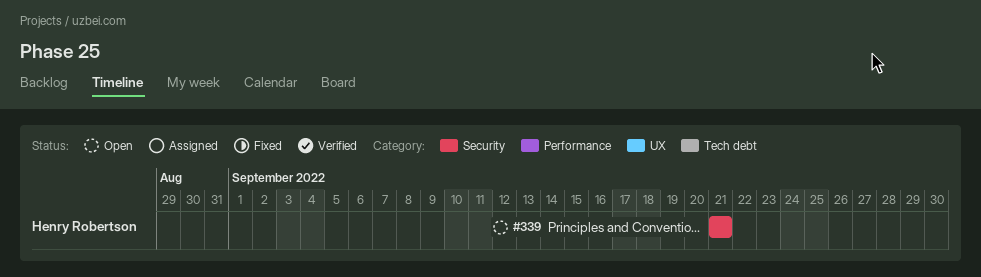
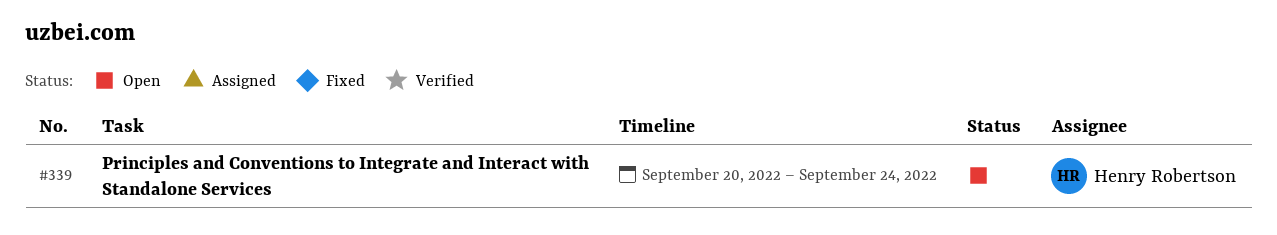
#339, start: Sep 21 -> Sep 20
#339, due: Sep 21 -> Sep 24

